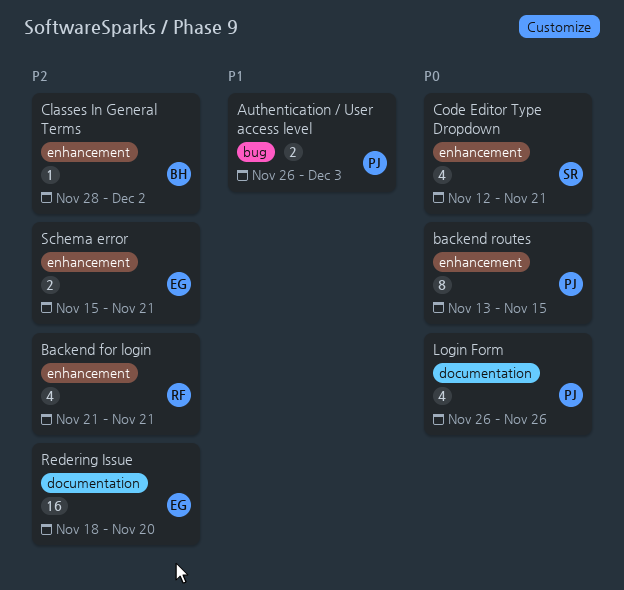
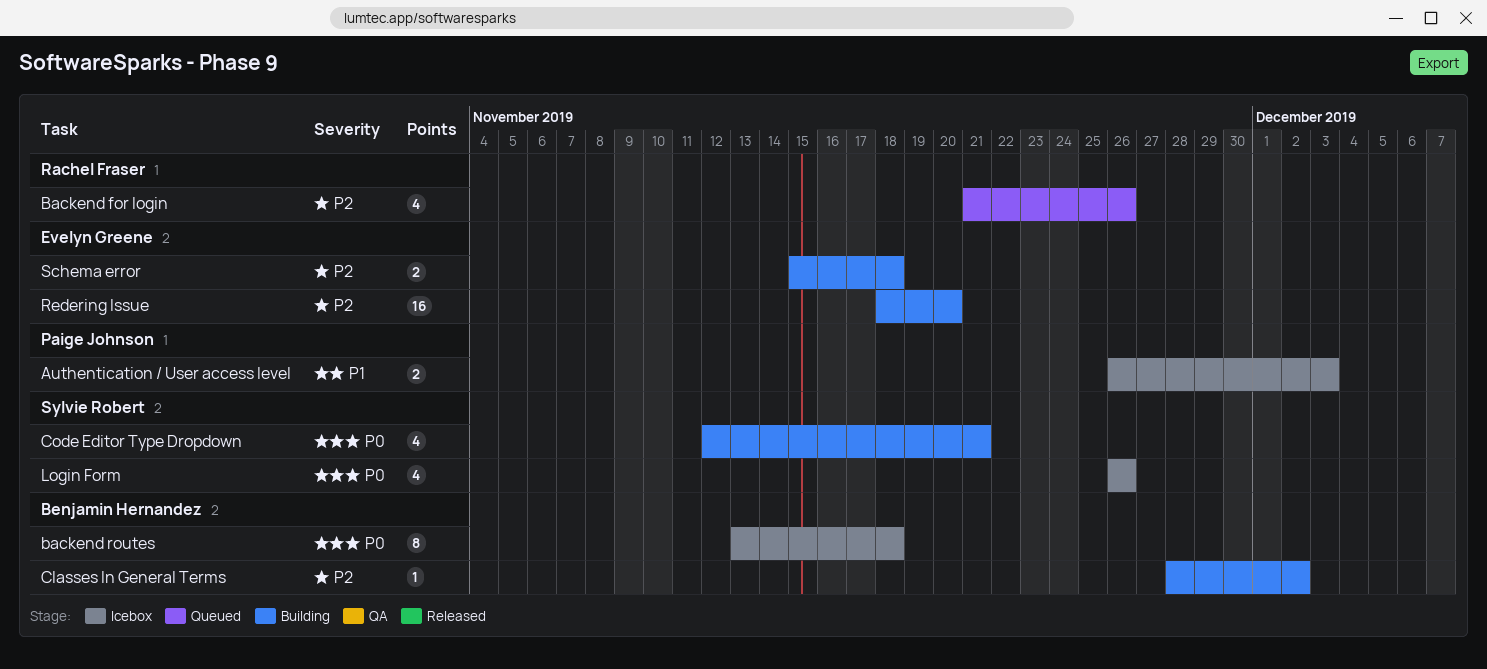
Backend for login, due: Nov 21 -> Nov 26
backend routes, owner: Paige Johnson -> Benjamin Hernandez
backend routes, due: Nov 15 -> Nov 18
Login Form, owner: Paige Johnson -> Sylvie Robert
Schema error, due: Nov 21 -> Nov 18

